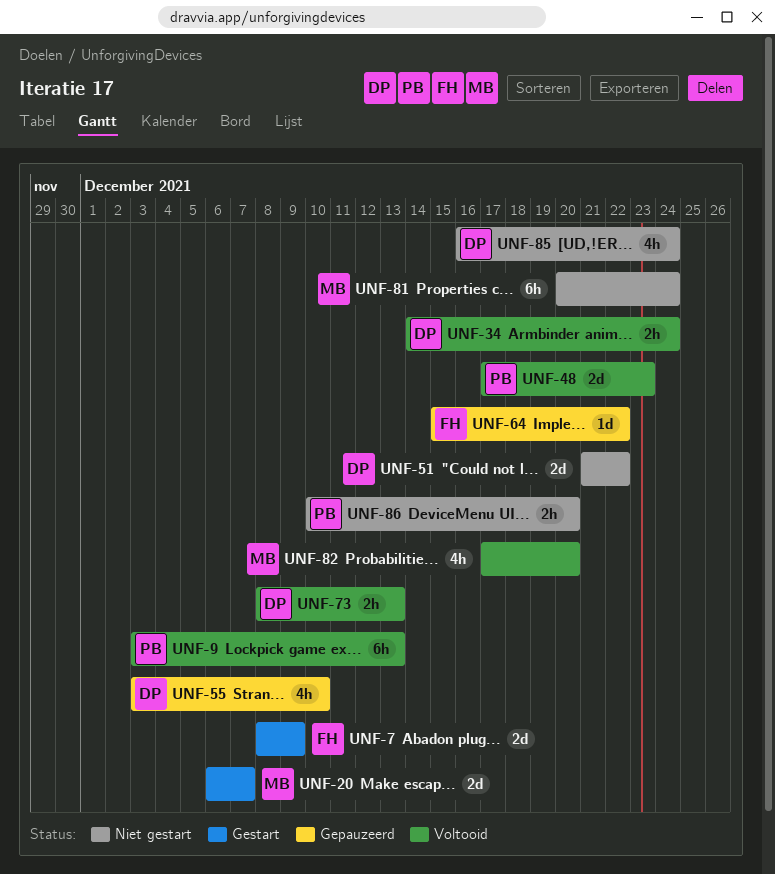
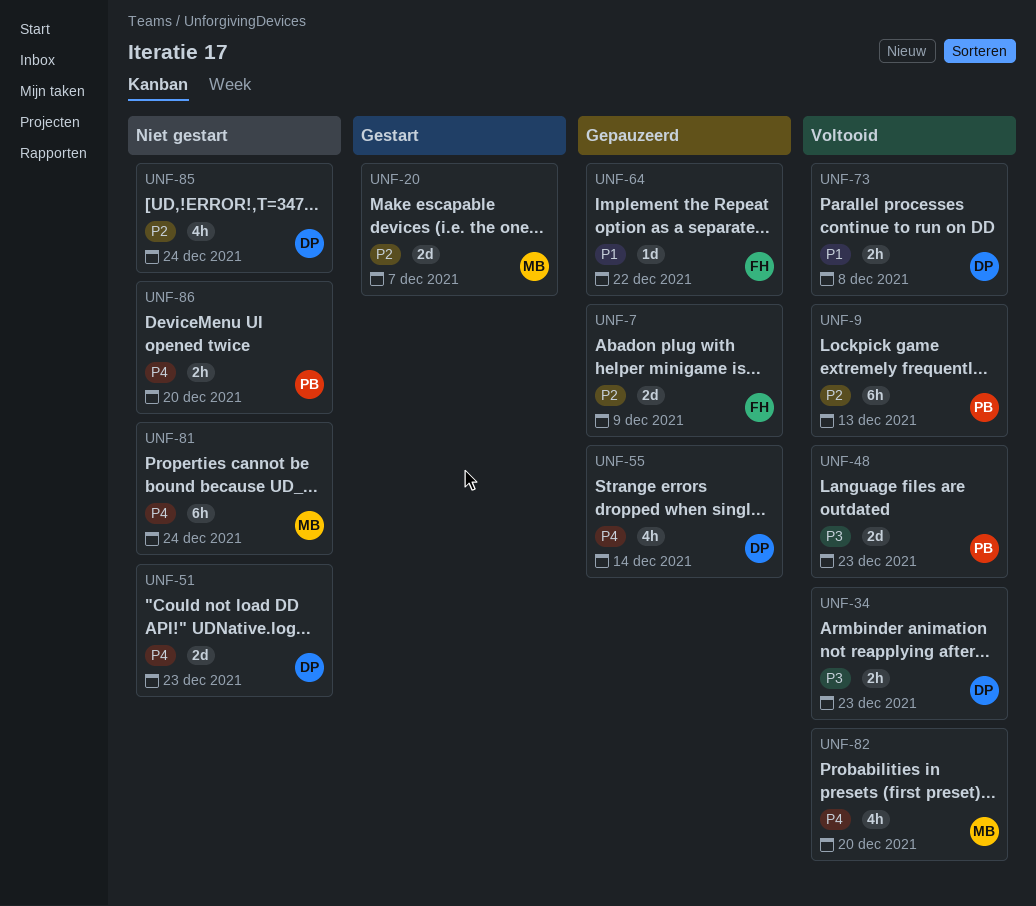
UNF-7, status: Gestart -> Gepauzeerd
UNF-34, due: Dec 24 -> Dec 23
UNF-51, due: Dec 22 -> Dec 23
UNF-55, due: Dec 10 -> Dec 14
UNF-73, due: Dec 13 -> Dec 8

